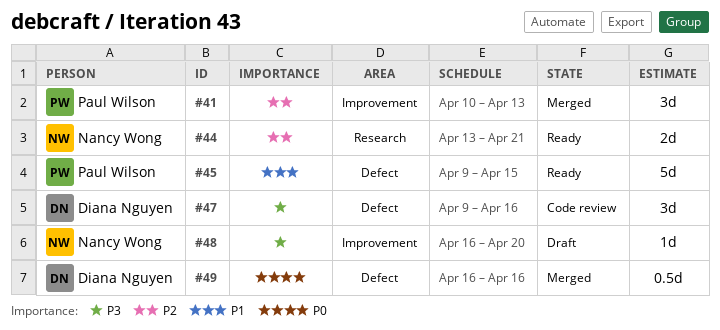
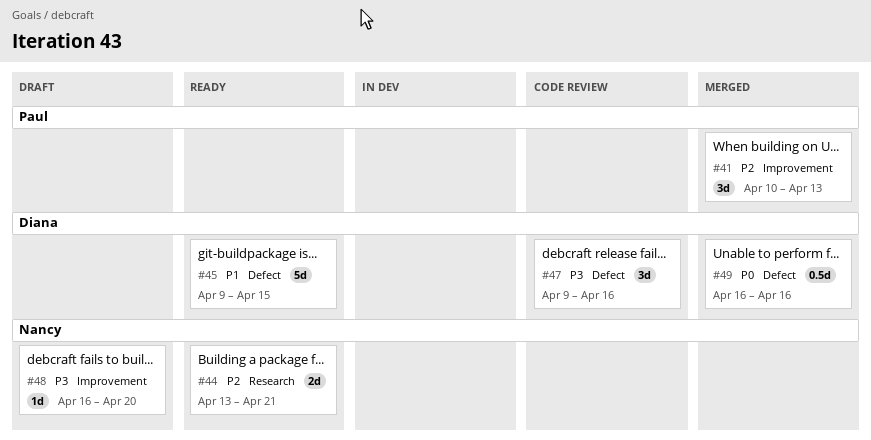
#45, owner: Paul Wilson -> Diana Nguyen

